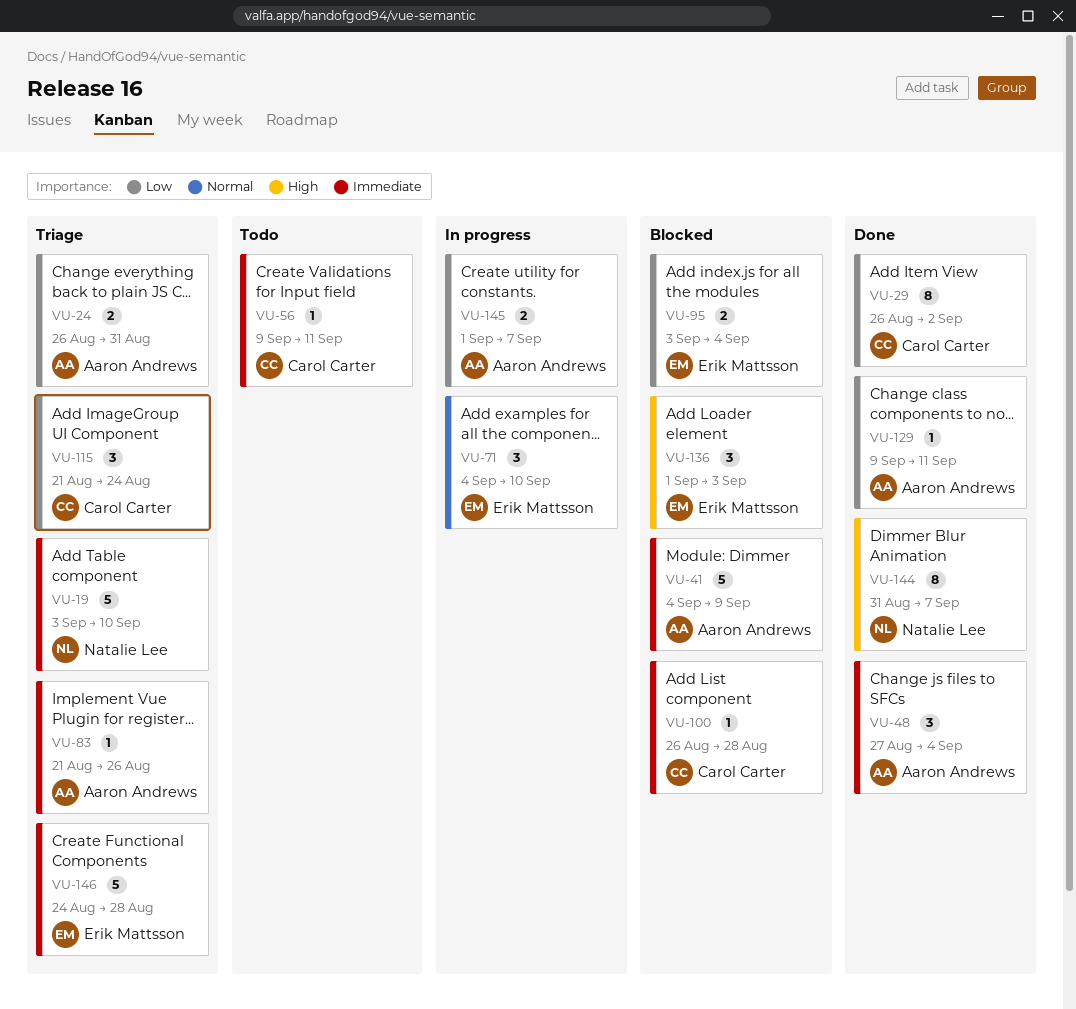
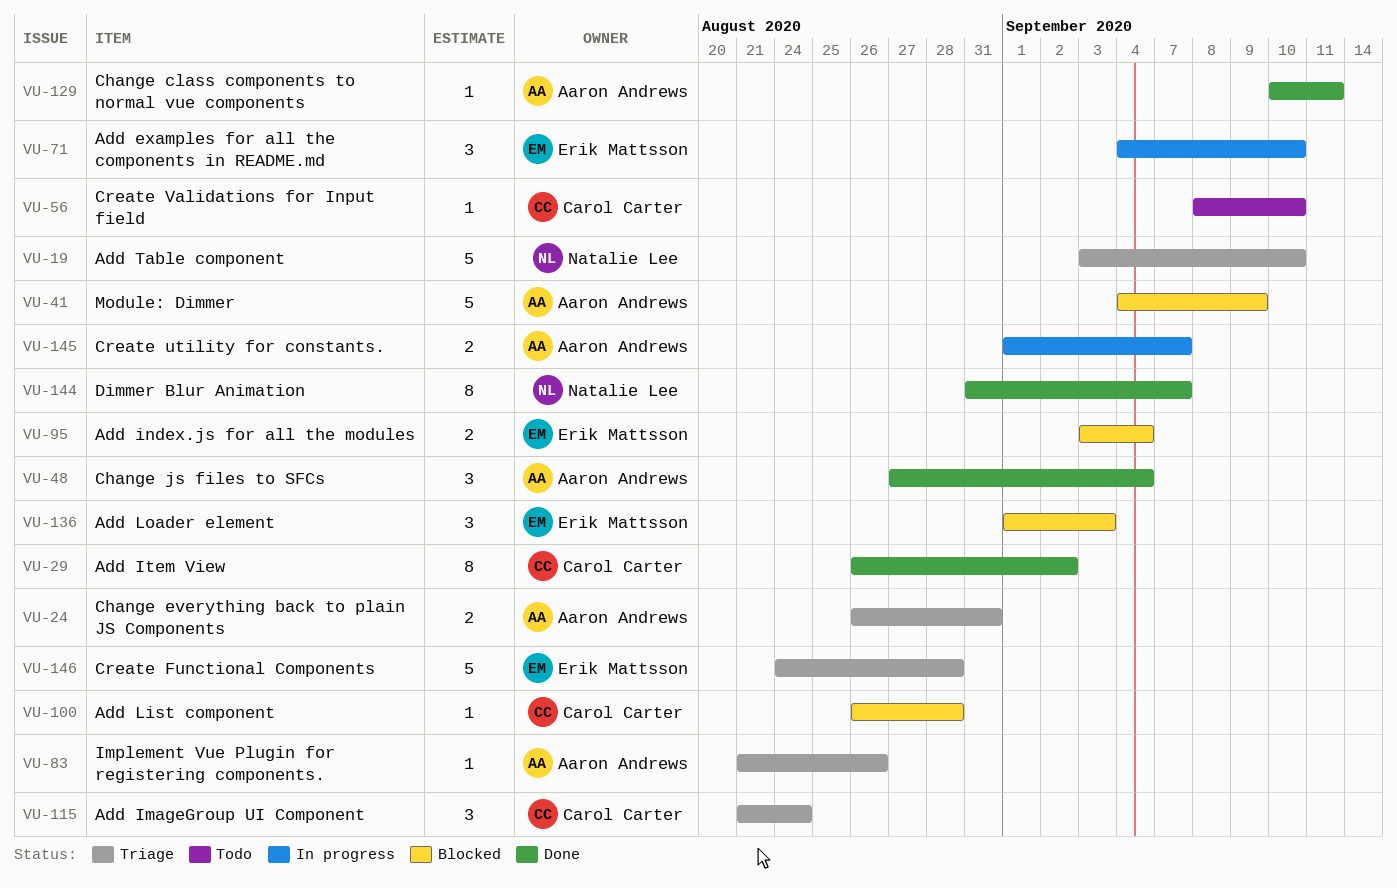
VU-56, start: Sep 9 -> Sep 8
VU-56, due: Sep 11 -> Sep 10
VU-129, start: Sep 9 -> Sep 10

